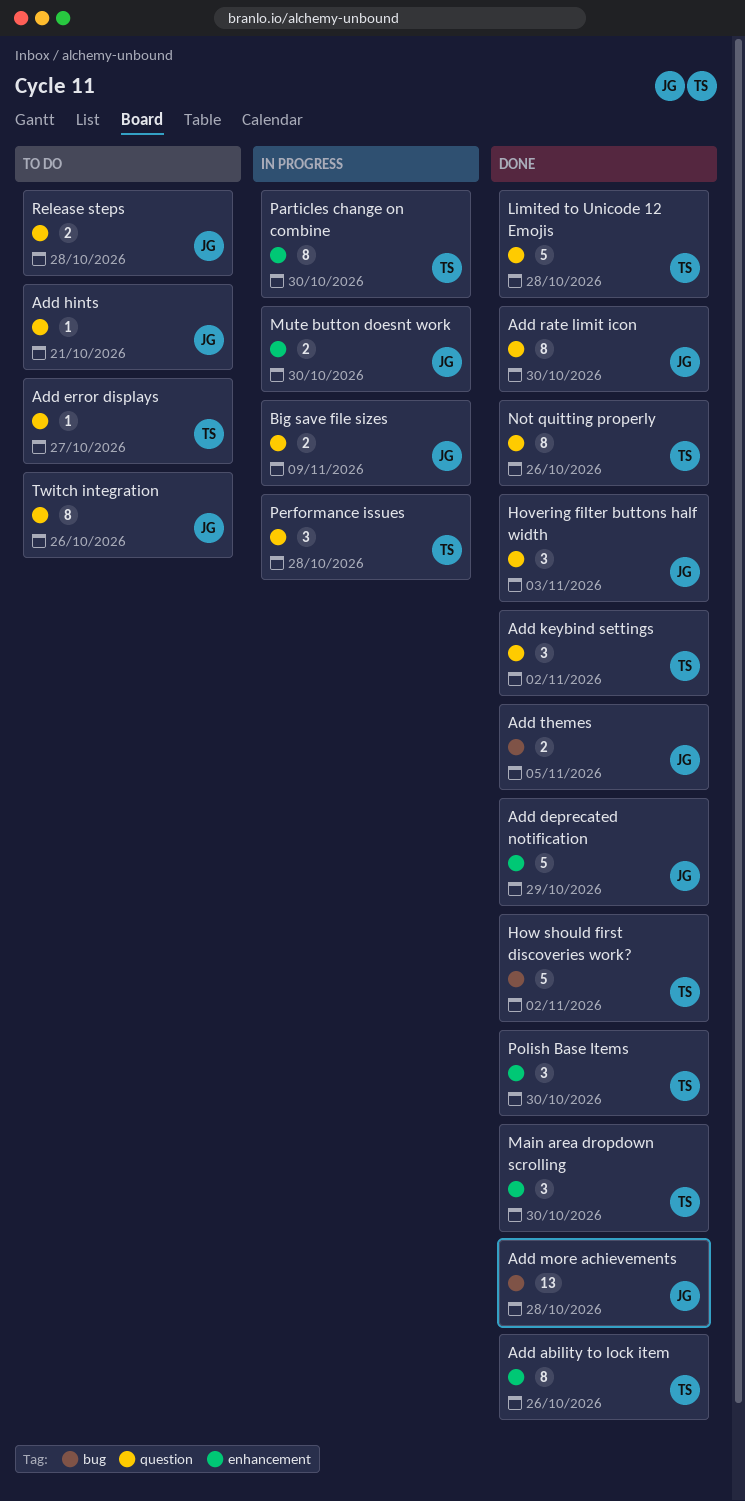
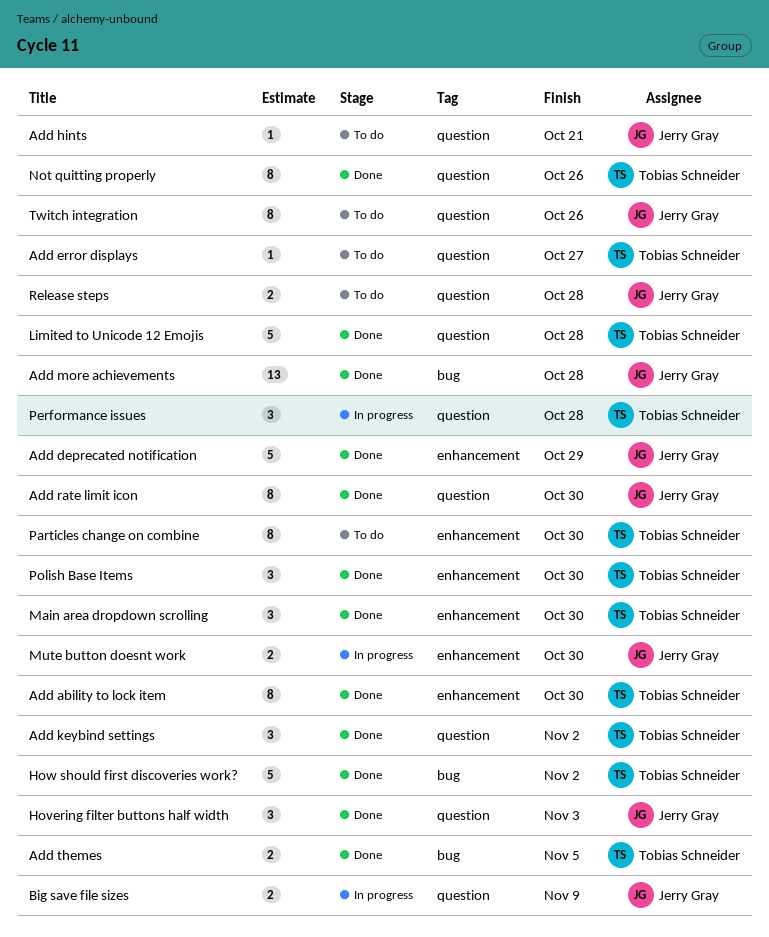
Add ability to lock item, due: Oct 26 -> Oct 30
Add themes, owner: Jerry Gray -> Tobias Schneider
Particles change on combine, status: In progress -> To do

